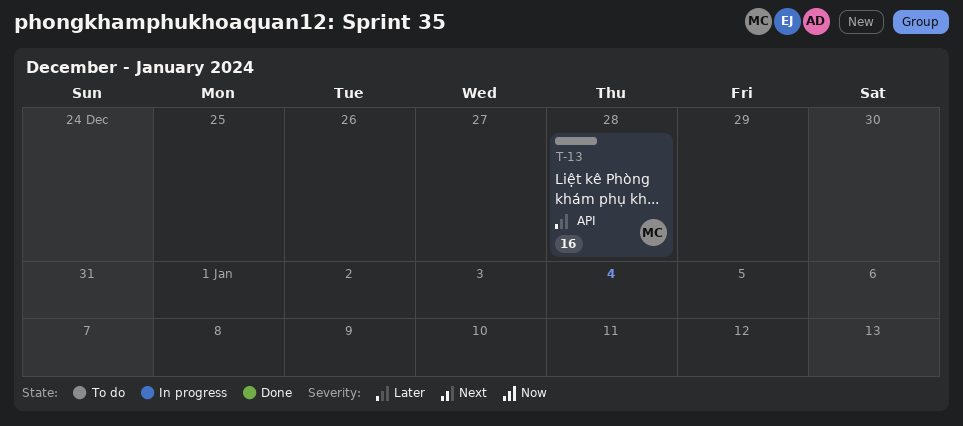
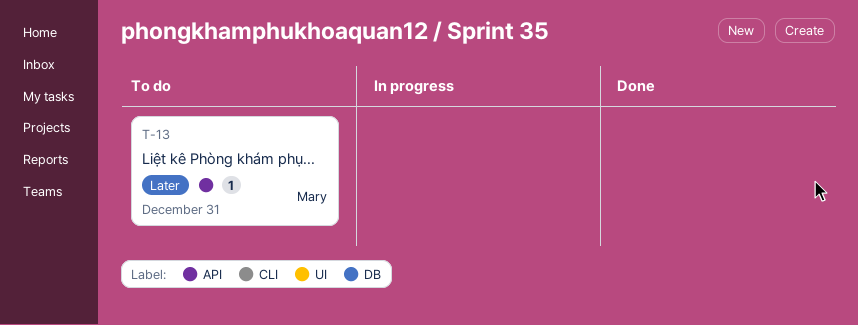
T-13, estimate: 16 -> 1
T-13, due: Dec 28 -> Dec 31

